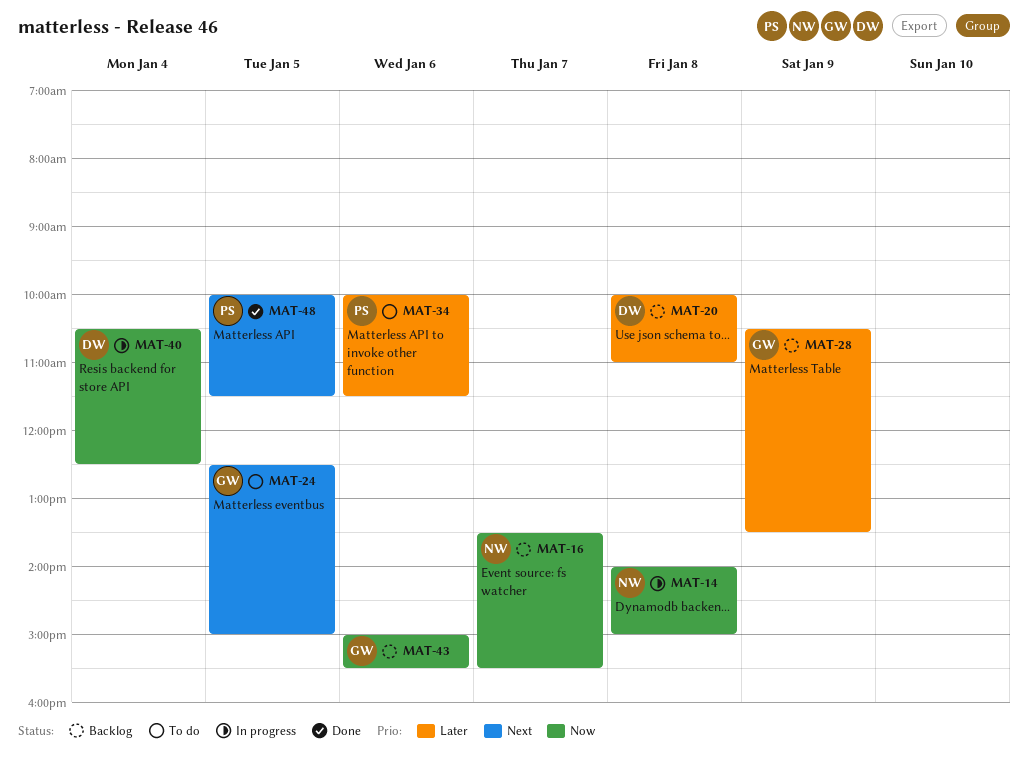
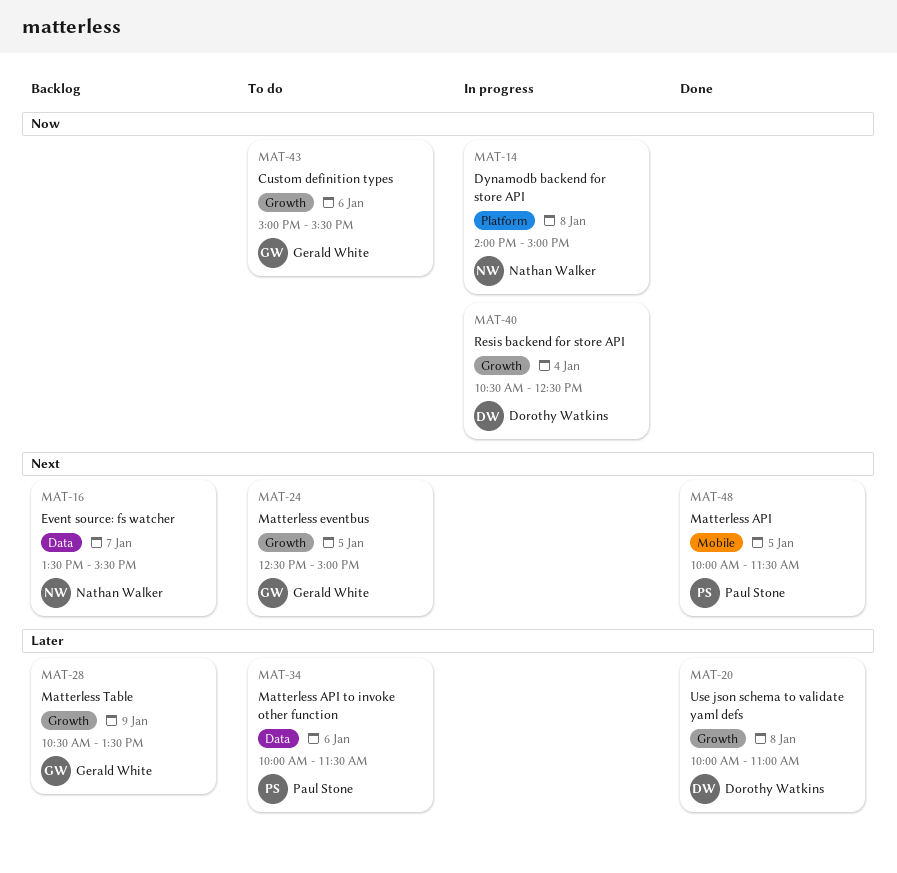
MAT-16, priority: Now -> Next
MAT-20, status: Backlog -> Done
MAT-43, status: Backlog -> To do

